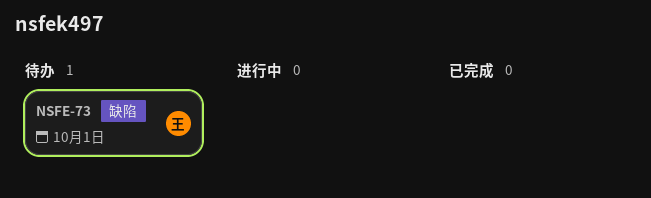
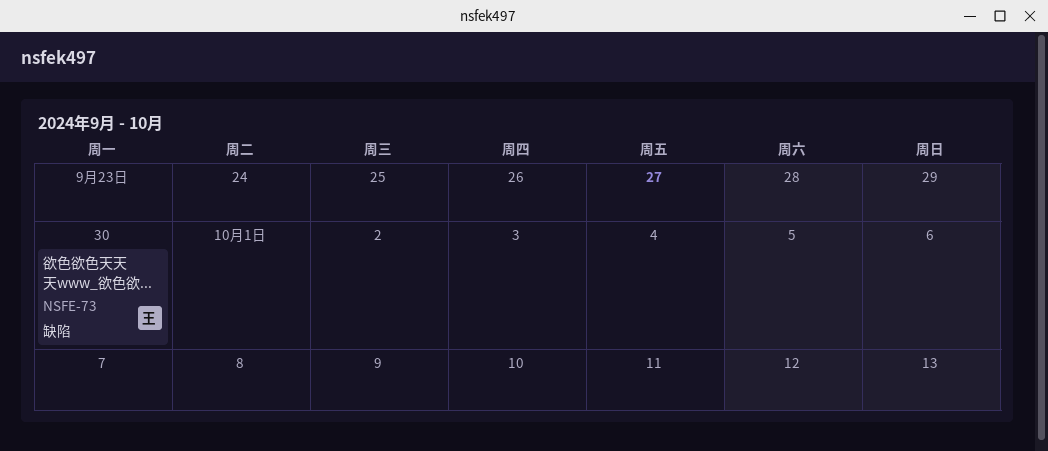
NSFE-73, due: Oct 1 -> Sep 30

